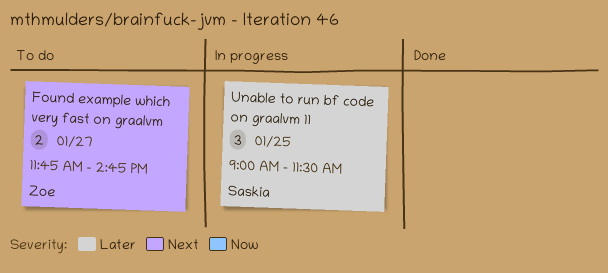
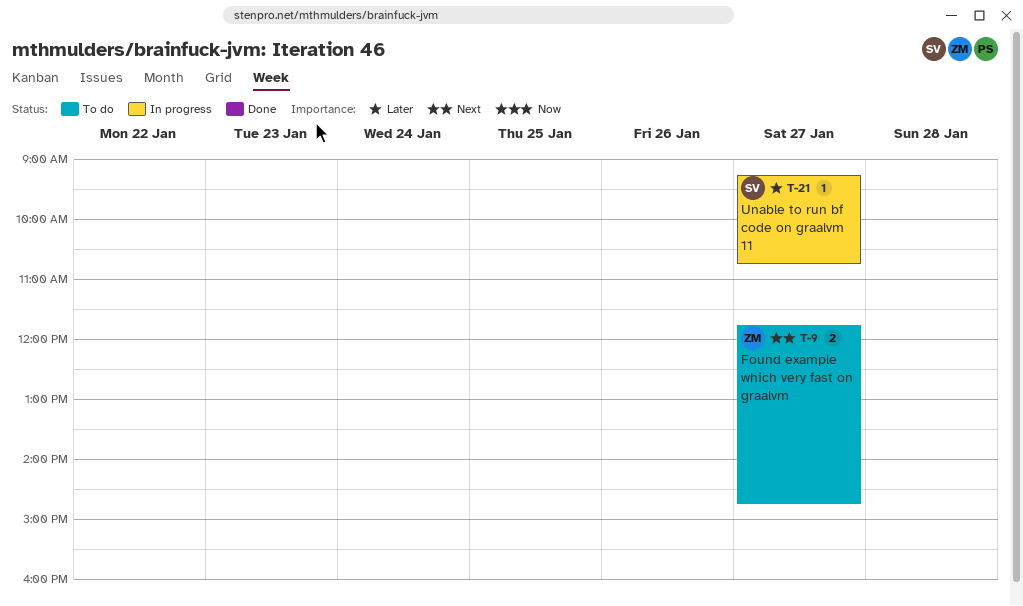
Unable to run bf code on graalvm 11, estimate: 3 -> 1
Unable to run bf code on graalvm 11, day: Jan 25 -> Jan 27
Unable to run bf code on graalvm 11, begins: 09:00 -> 09:15
Unable to run bf code on graalvm 11, ends: 11:30 -> 10:45

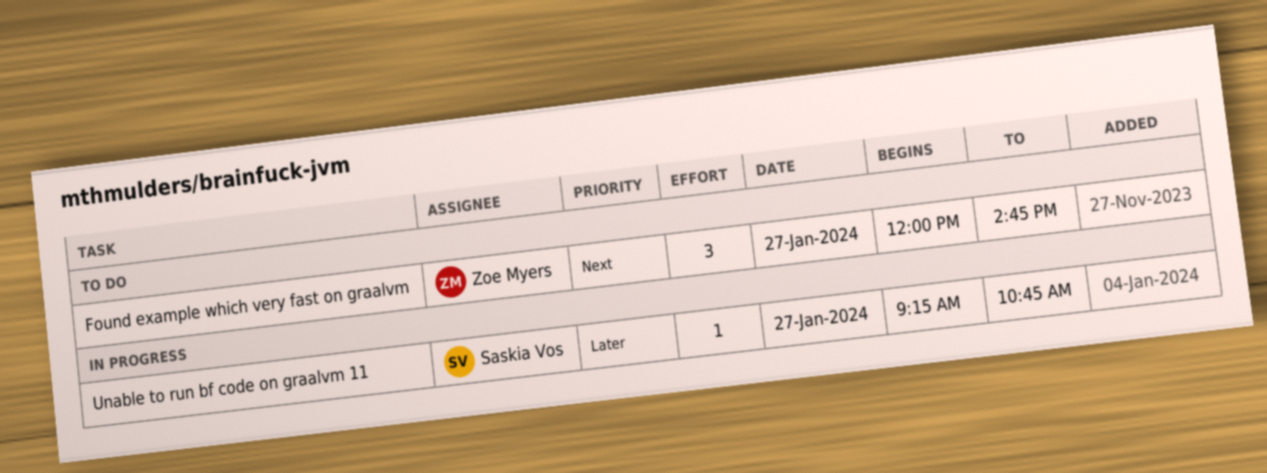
Found example which very fast on graalvm, estimate: 2 -> 3
Found example which very fast on graalvm, begins: 11:45 -> 12:00

